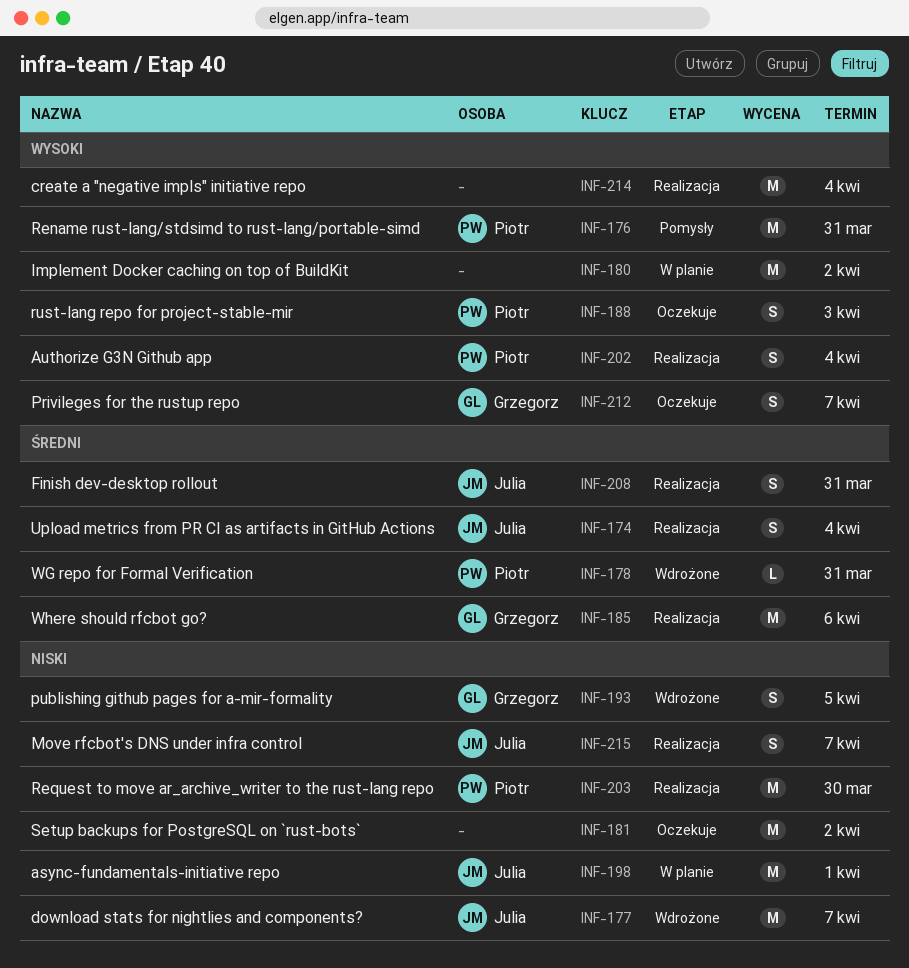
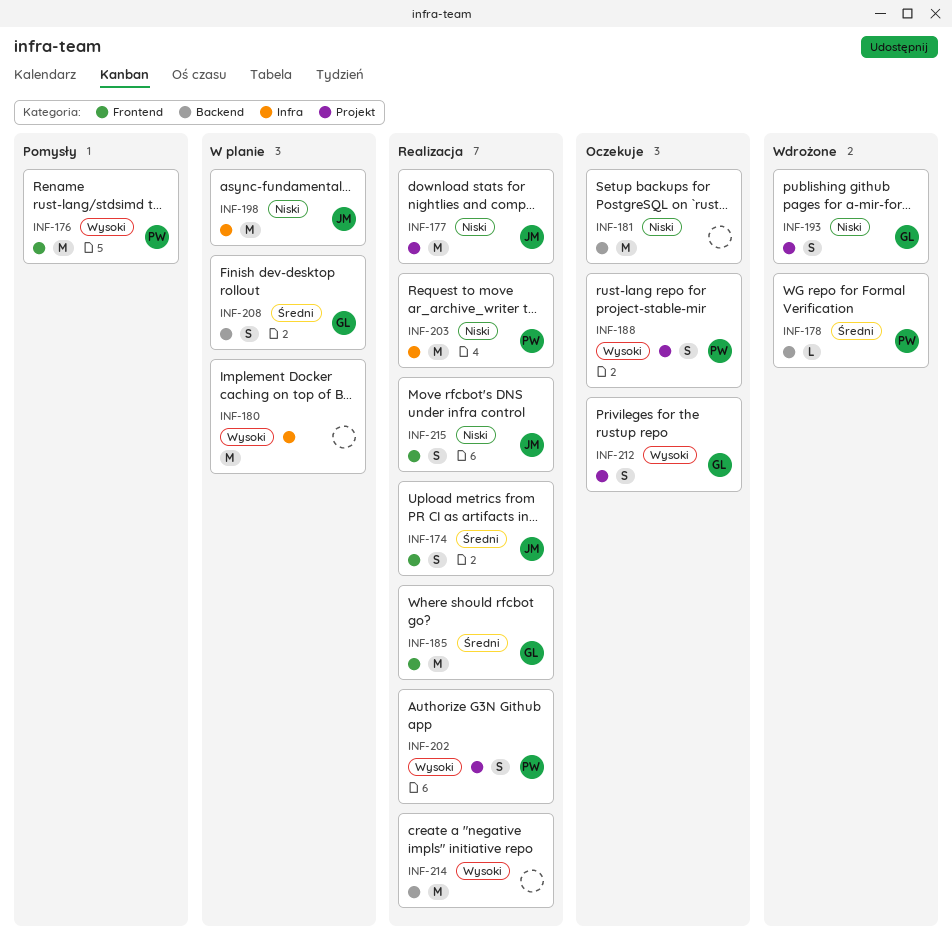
INF-177, status: Wdrożone -> Realizacja
INF-208, status: Realizacja -> W planie
INF-208, owner: Julia -> Grzegorz

